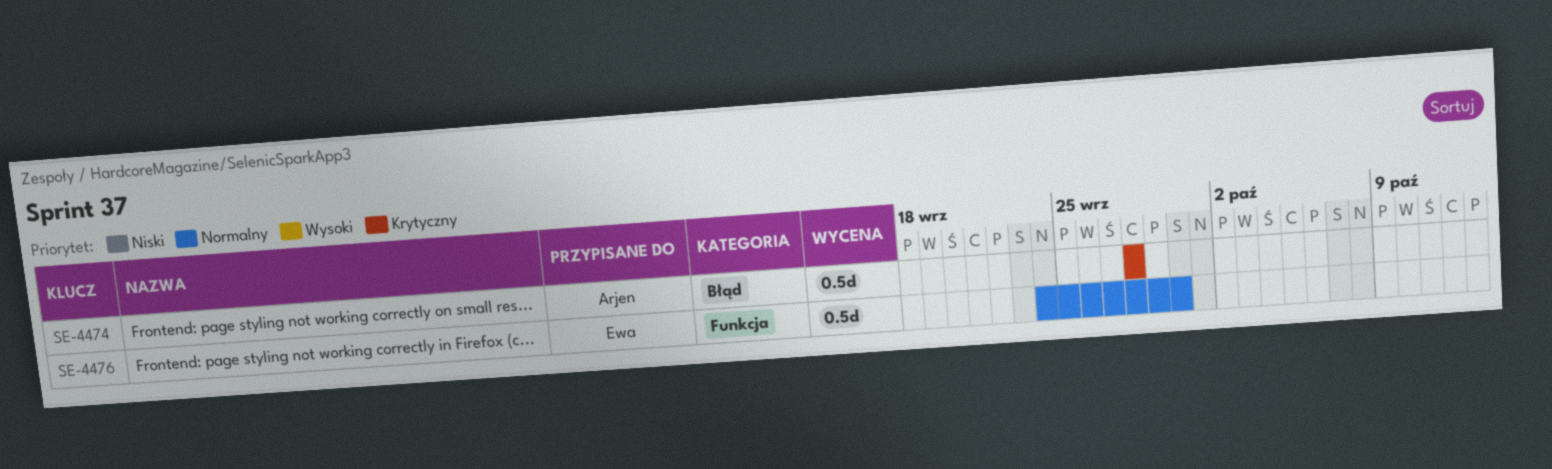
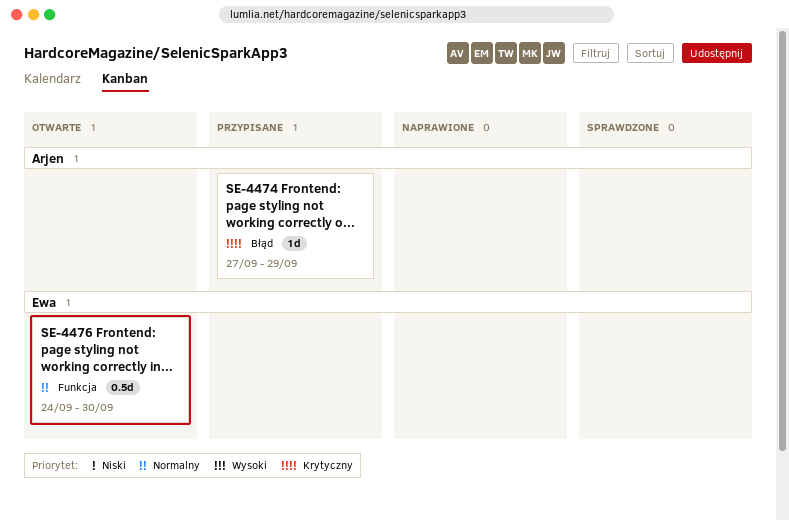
SE-4474, estimate: 0.5d -> 1d
SE-4474, start: Sep 28 -> Sep 27
SE-4474, due: Sep 28 -> Sep 29

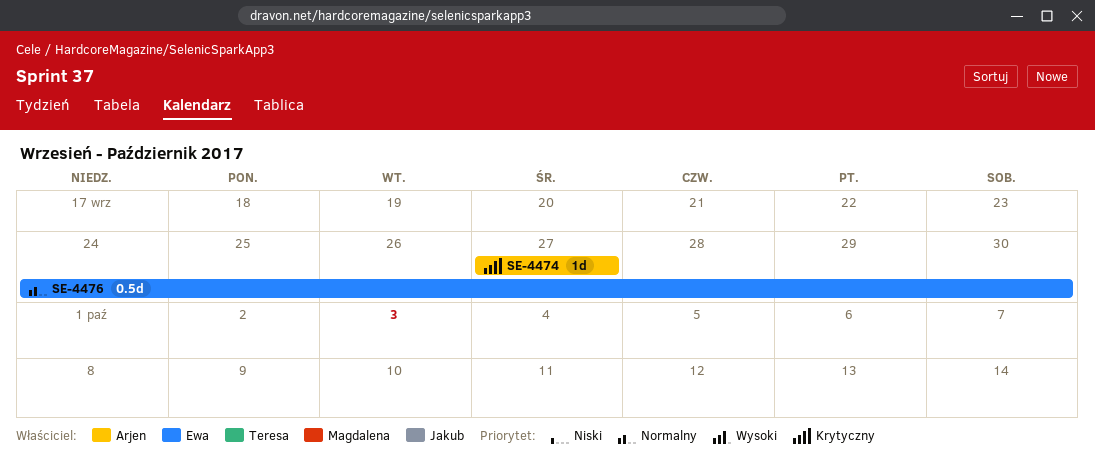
SE-4474, due: Sep 29 -> Sep 27

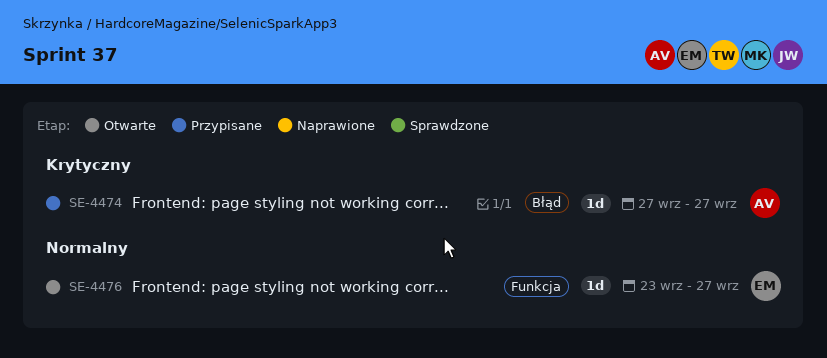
SE-4476, estimate: 0.5d -> 1d
SE-4476, start: Sep 24 -> Sep 23
SE-4476, due: Sep 30 -> Sep 27

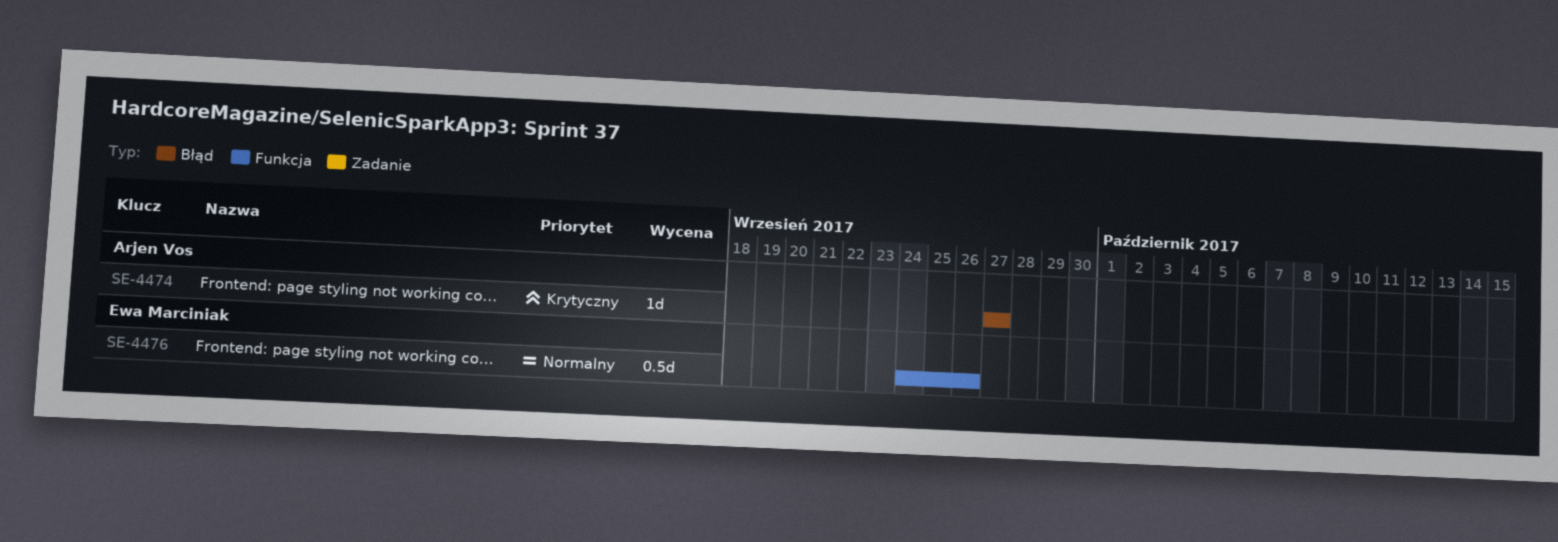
SE-4476, estimate: 1d -> 0.5d
SE-4476, start: Sep 23 -> Sep 24
SE-4476, due: Sep 27 -> Sep 26

